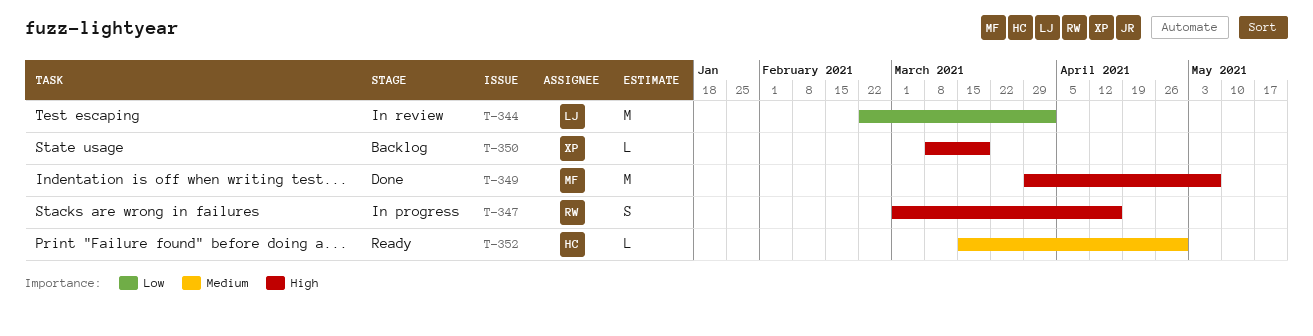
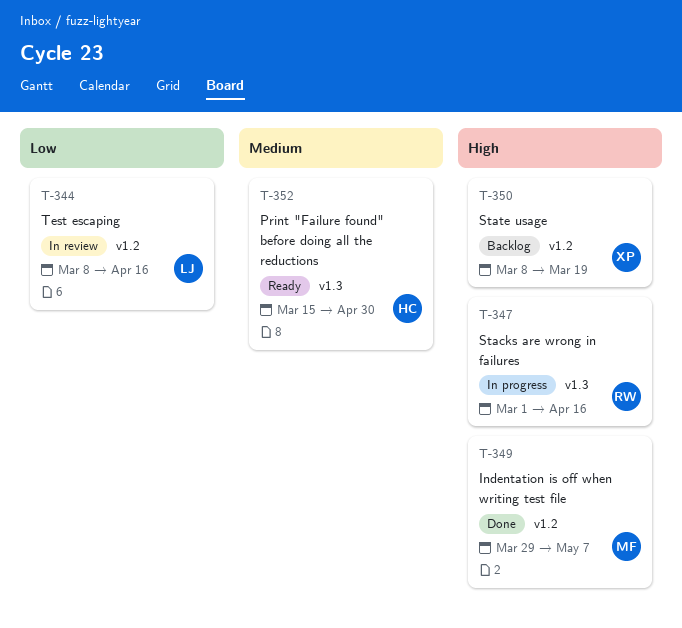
T-344, start: Feb 22 -> Mar 8
T-344, due: Apr 2 -> Apr 16

